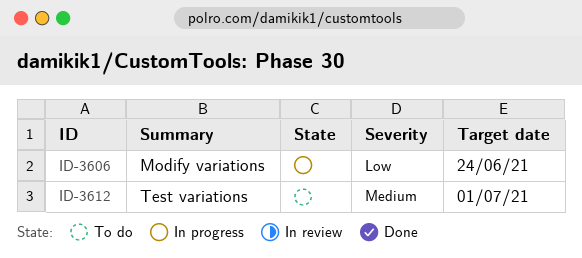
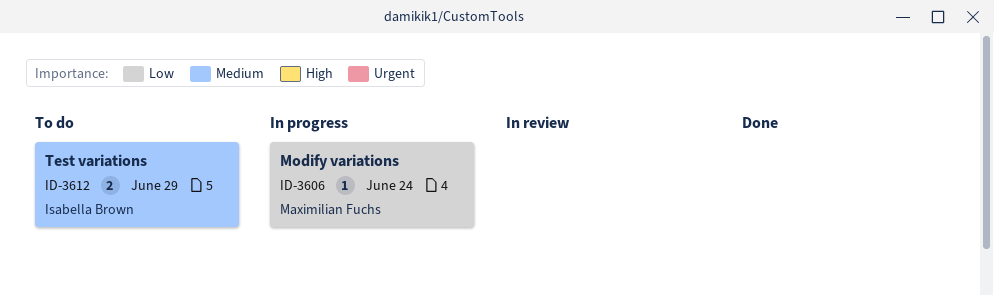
ID-3612, due: Jul 1 -> Jun 29

